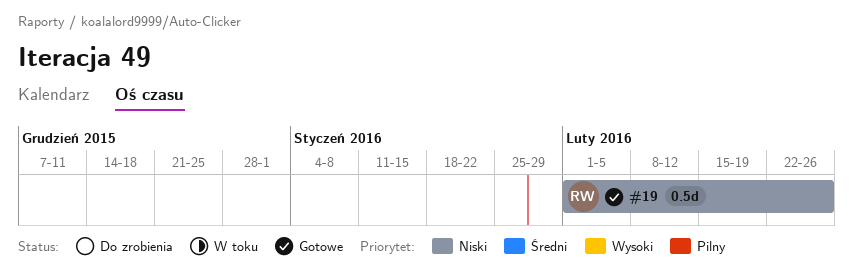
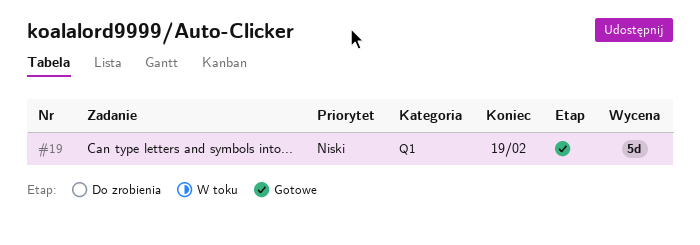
#19, estimate: 0.5d -> 5d
#19, due: Feb 26 -> Feb 19

